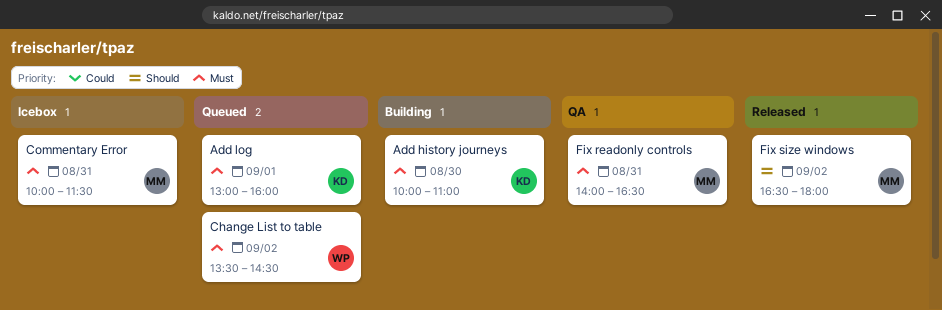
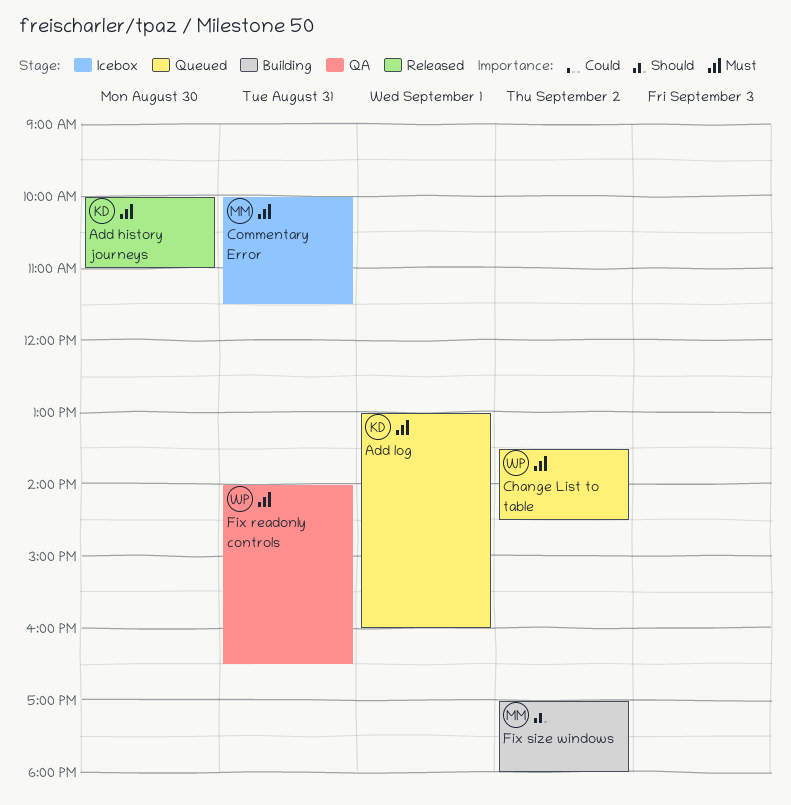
Add history journeys, status: Building -> Released
Fix readonly controls, owner: MM -> WP
Fix size windows, status: Released -> Building
Fix size windows, begins: 16:30 -> 17:00

